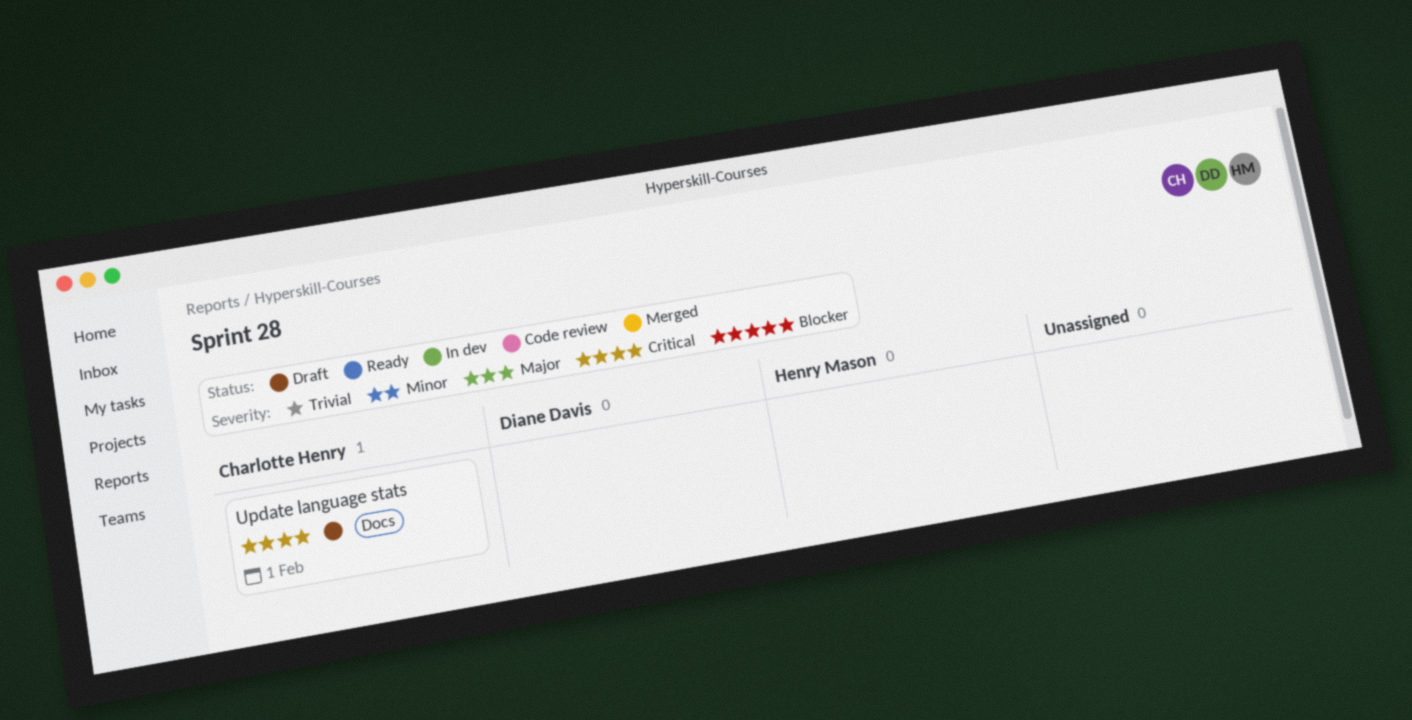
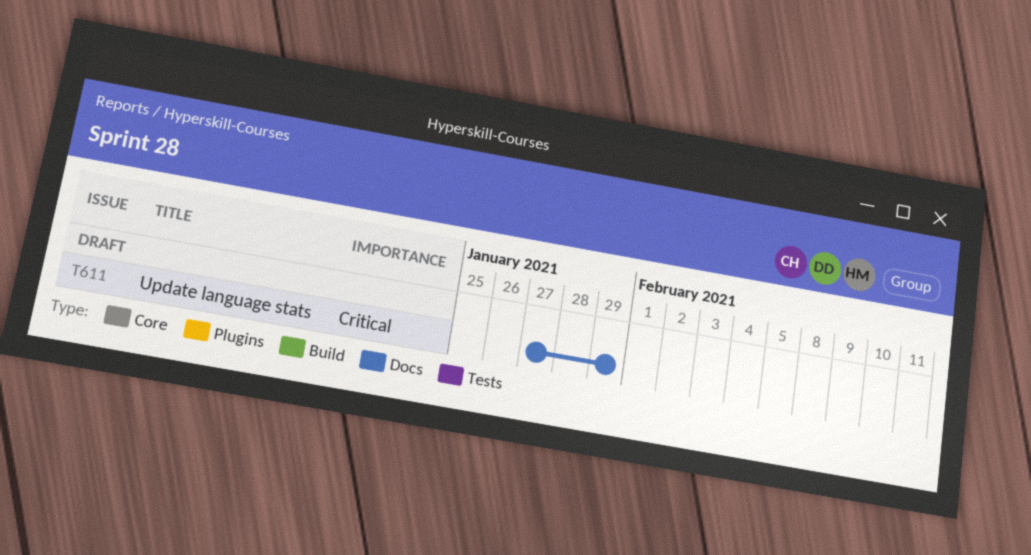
Update language stats, due: Feb 1 -> Jan 29

